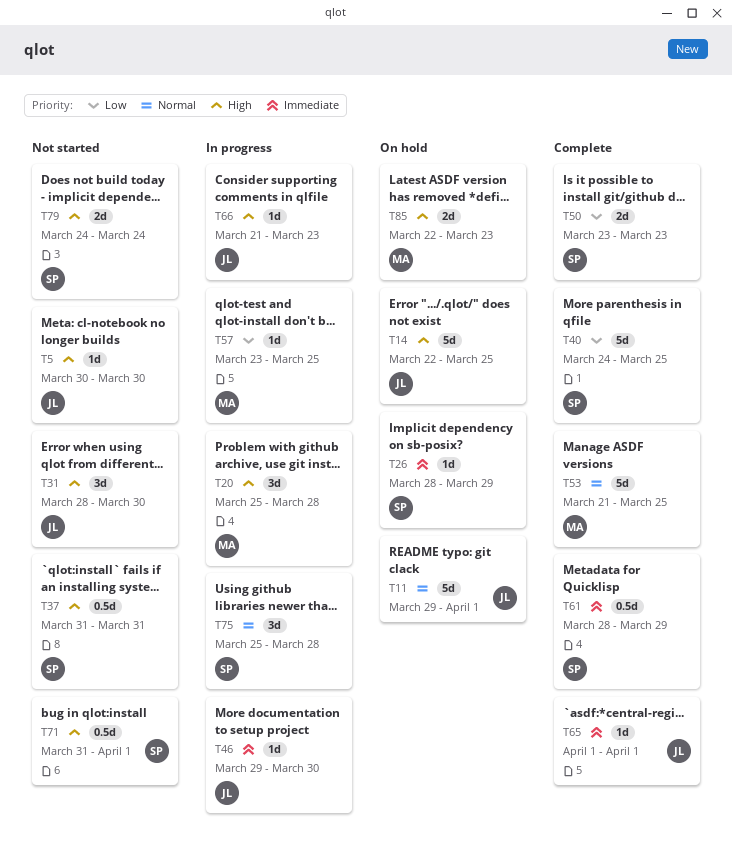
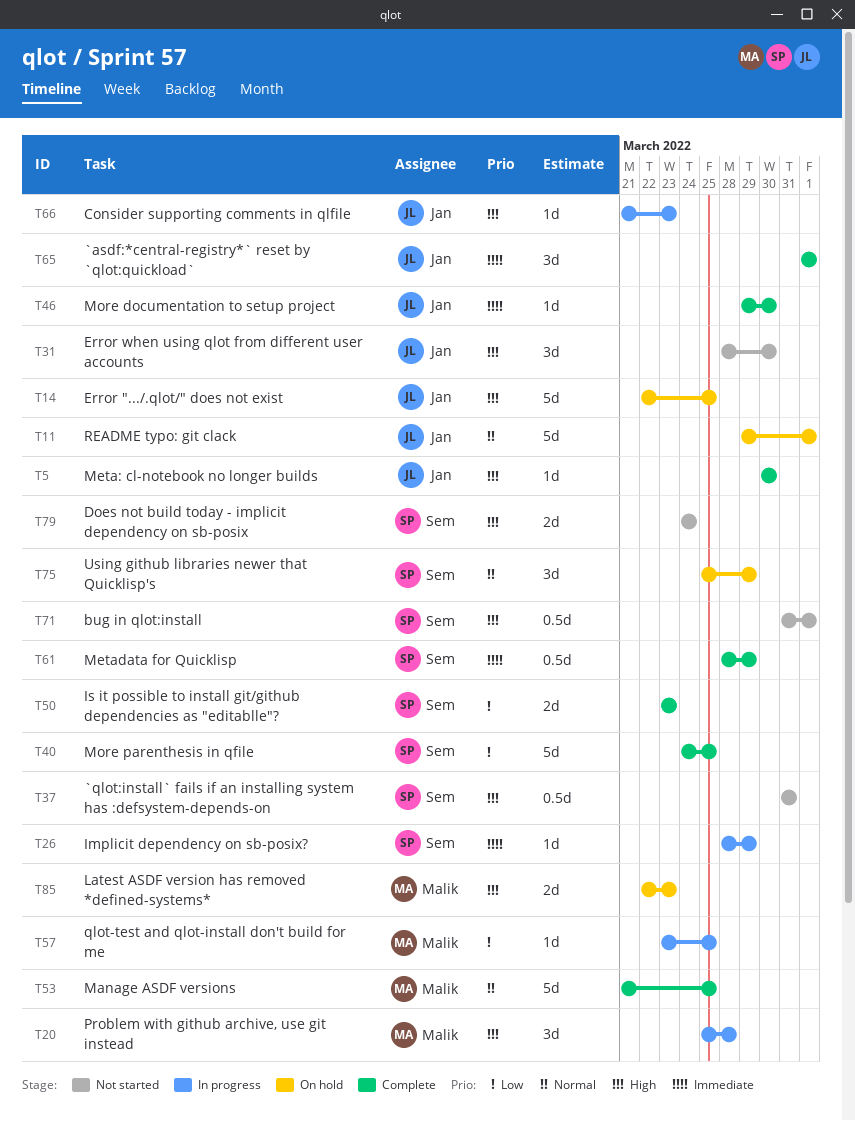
T5, status: Not started -> Complete
T26, status: On hold -> In progress
T46, status: In progress -> Complete
T65, estimate: 1d -> 3d
T75, status: In progress -> On hold
T75, due: Mar 28 -> Mar 29

